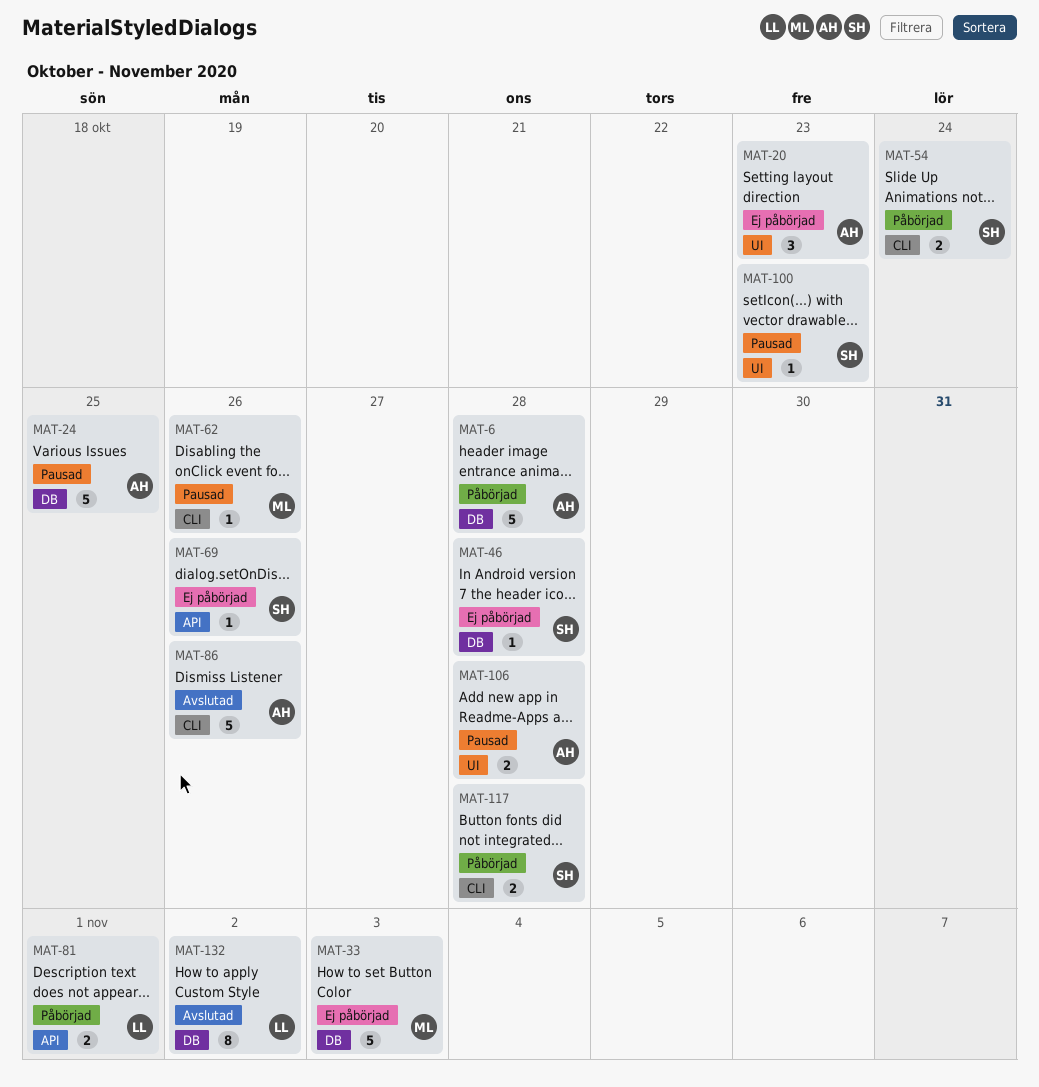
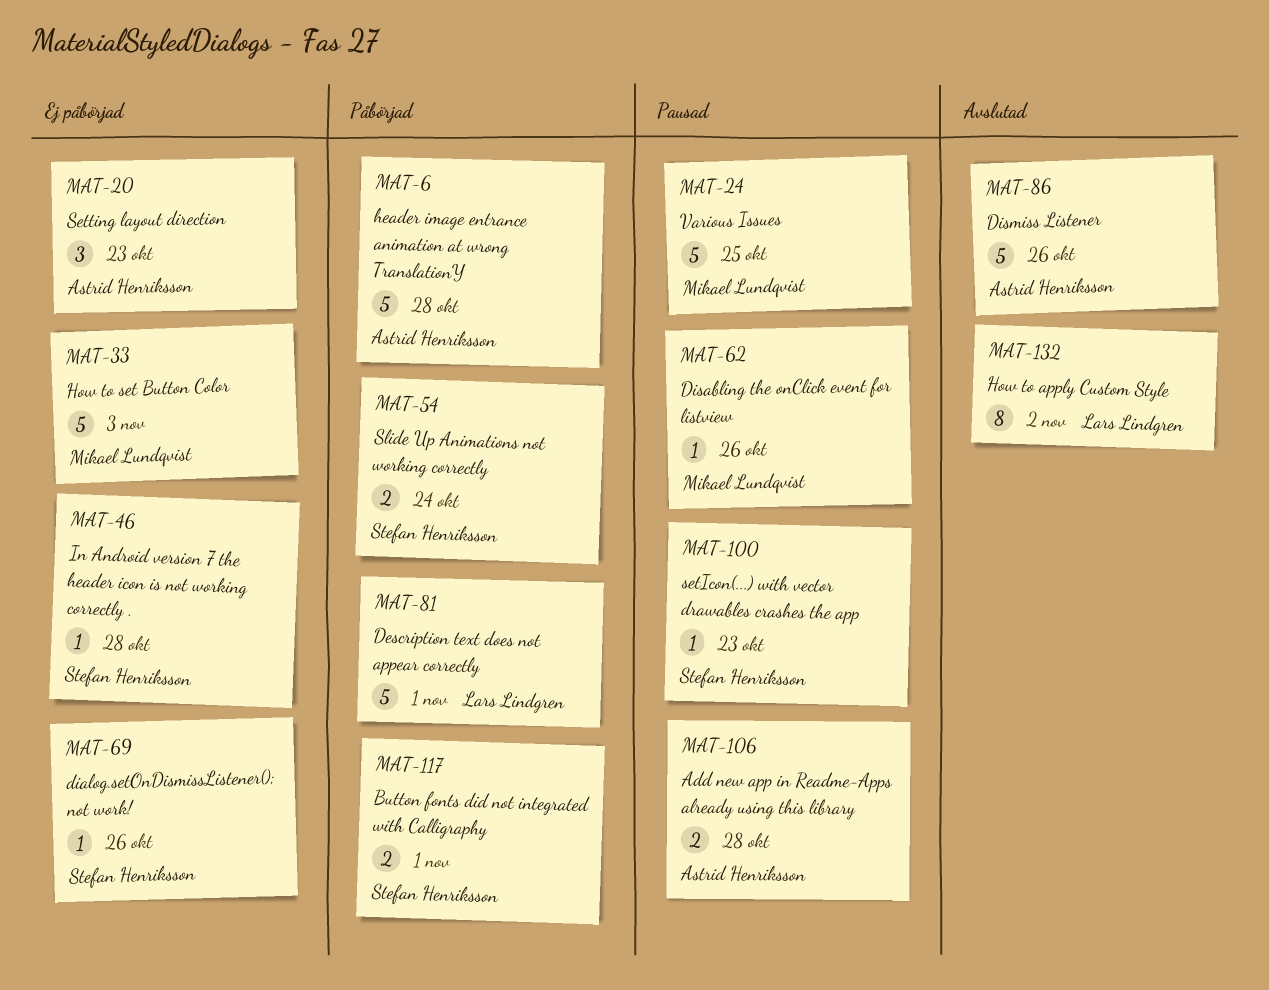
MAT-24, owner: Astrid Henriksson -> Mikael Lundqvist
MAT-81, estimate: 2 -> 5
MAT-117, due: Oct 28 -> Nov 1

